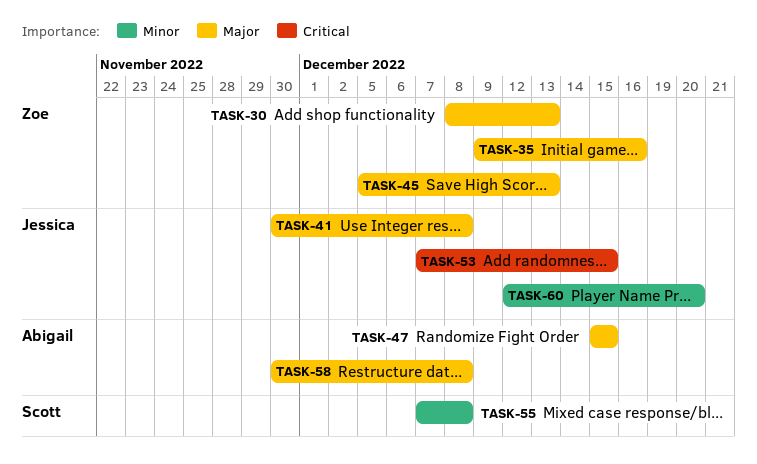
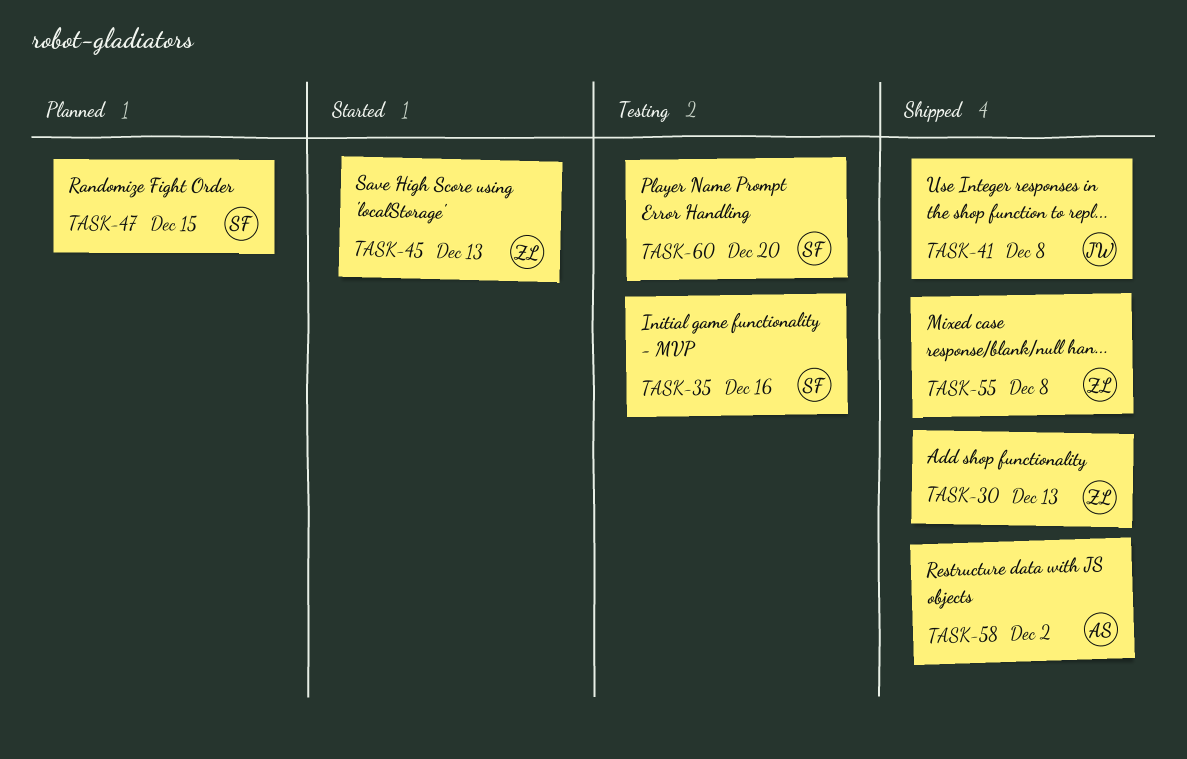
TASK-35, owner: Zoe -> Scott
TASK-47, owner: Abigail -> Scott
TASK-53: present -> none
TASK-55, owner: Scott -> Zoe
TASK-58, due: Dec 8 -> Dec 2
TASK-60, owner: Jessica -> Scott

